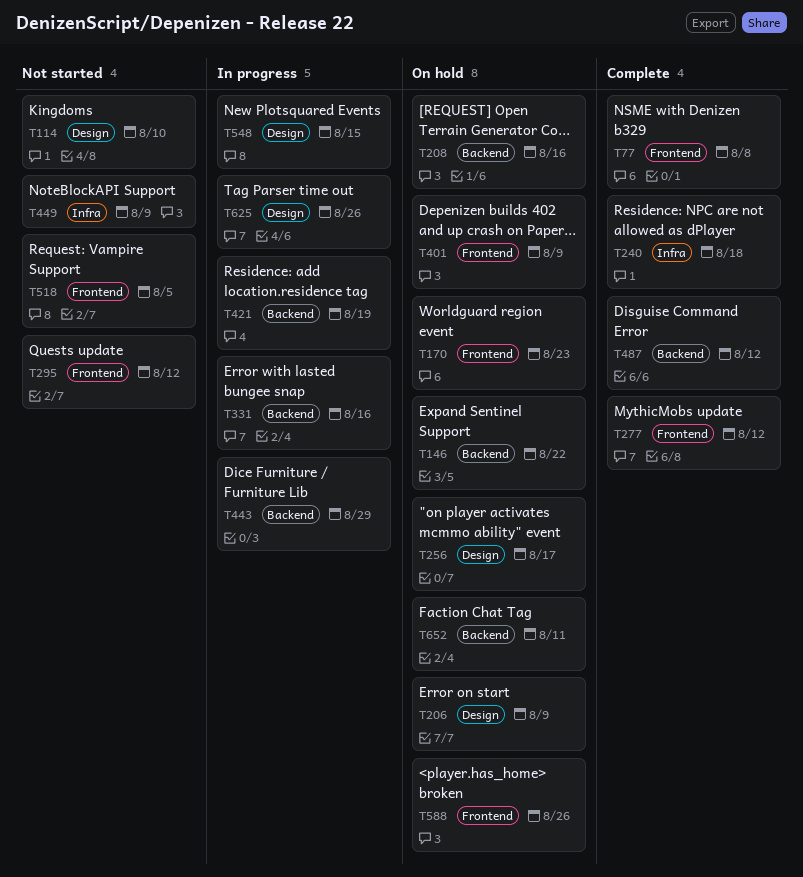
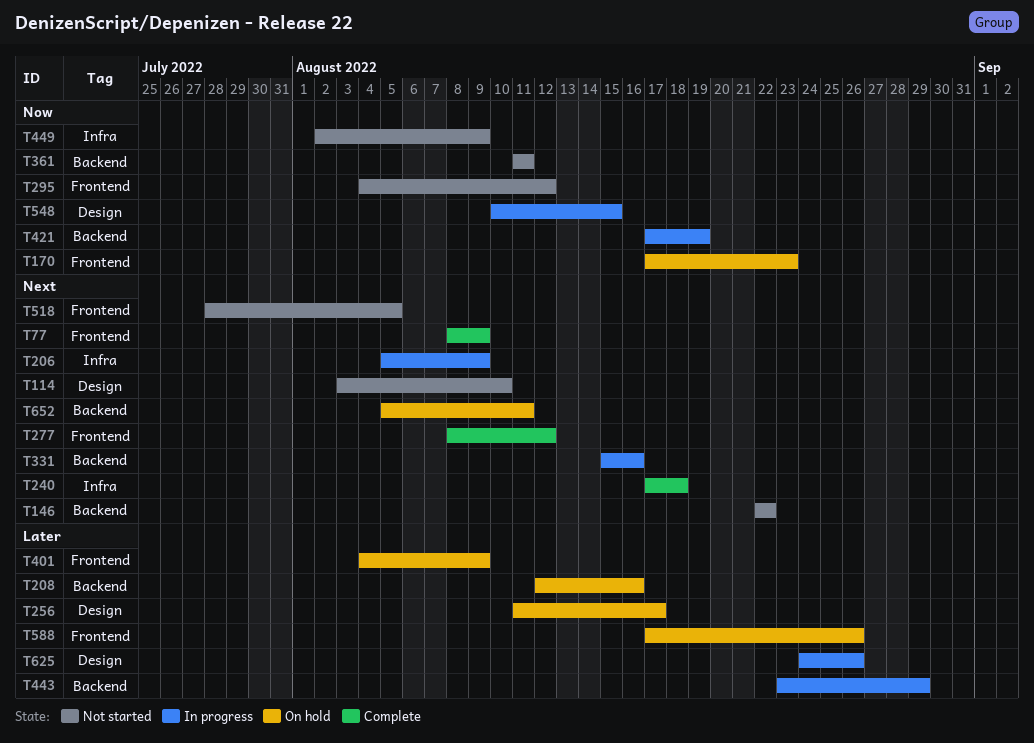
T77, due: Aug 8 -> Aug 9
T146, status: On hold -> Not started
T206, status: On hold -> In progress
T206, label: Design -> Infra
T361: none -> present
T487: present -> none

